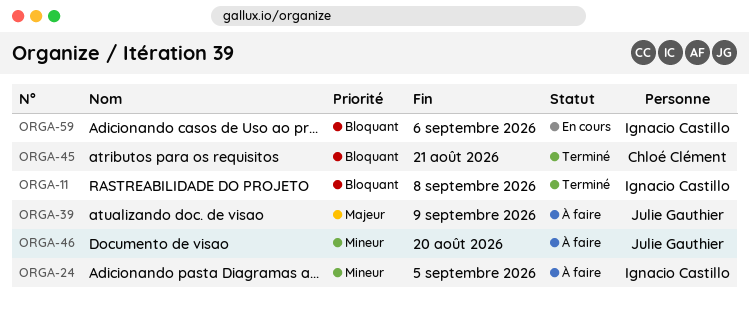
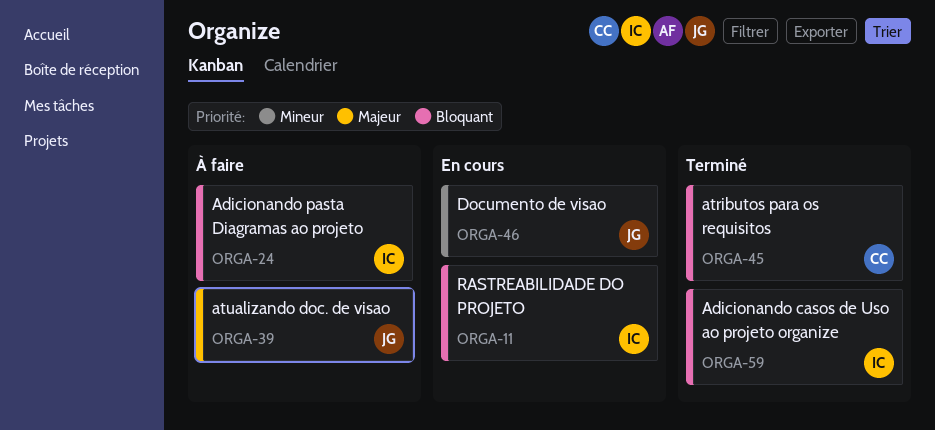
ORGA-11, status: Terminé -> En cours
ORGA-24, priority: Mineur -> Bloquant
ORGA-46, status: À faire -> En cours
ORGA-59, status: En cours -> Terminé

